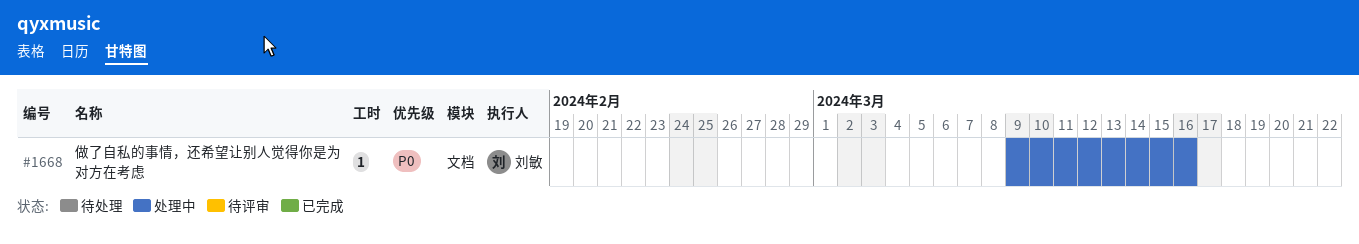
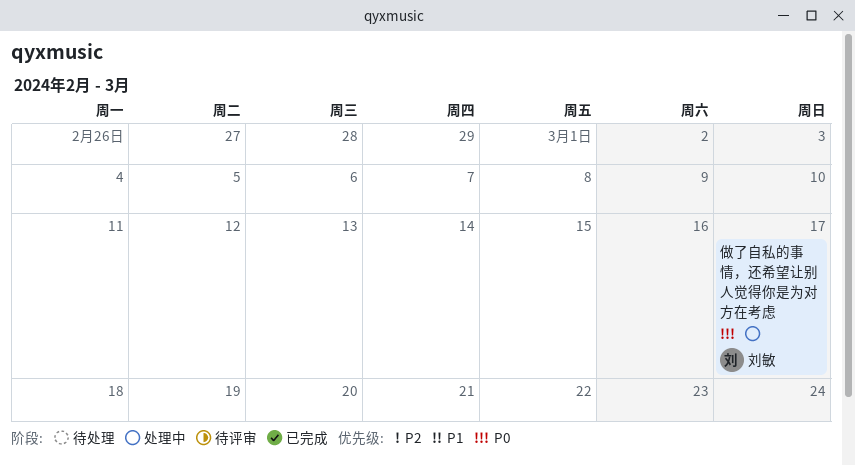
做了自私的事情，还希望让别人觉得你是为对方在考虑, due: Mar 16 -> Mar 17

